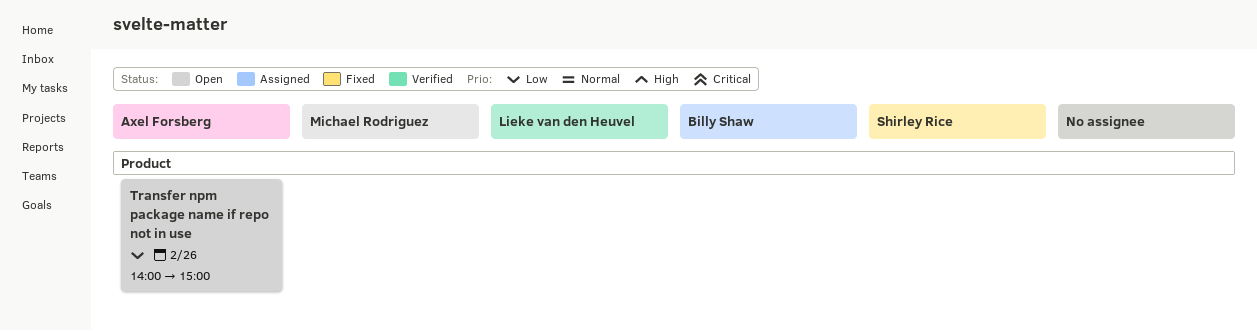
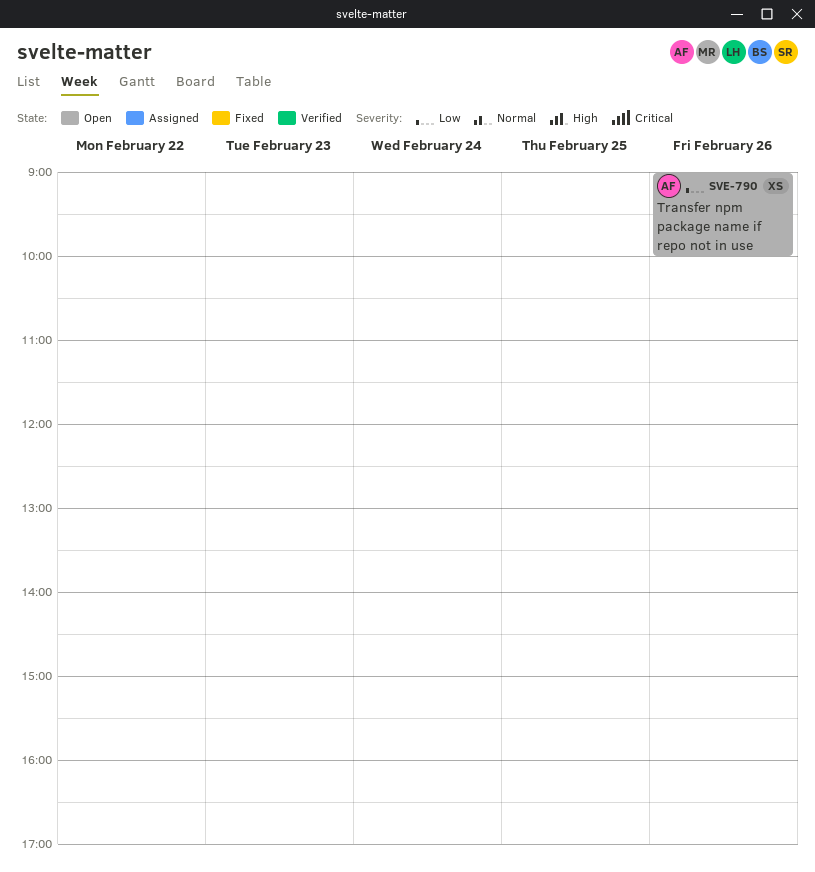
Transfer npm package name if repo not in use, begins: 14:00 -> 09:00
Transfer npm package name if repo not in use, ends: 15:00 -> 10:00

